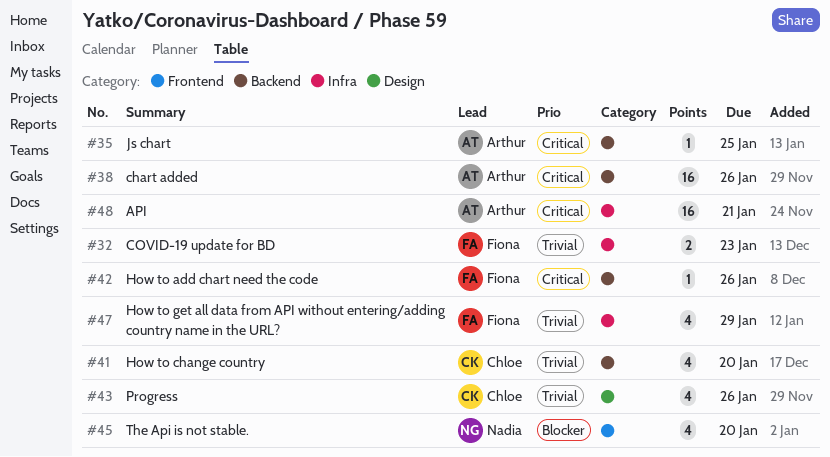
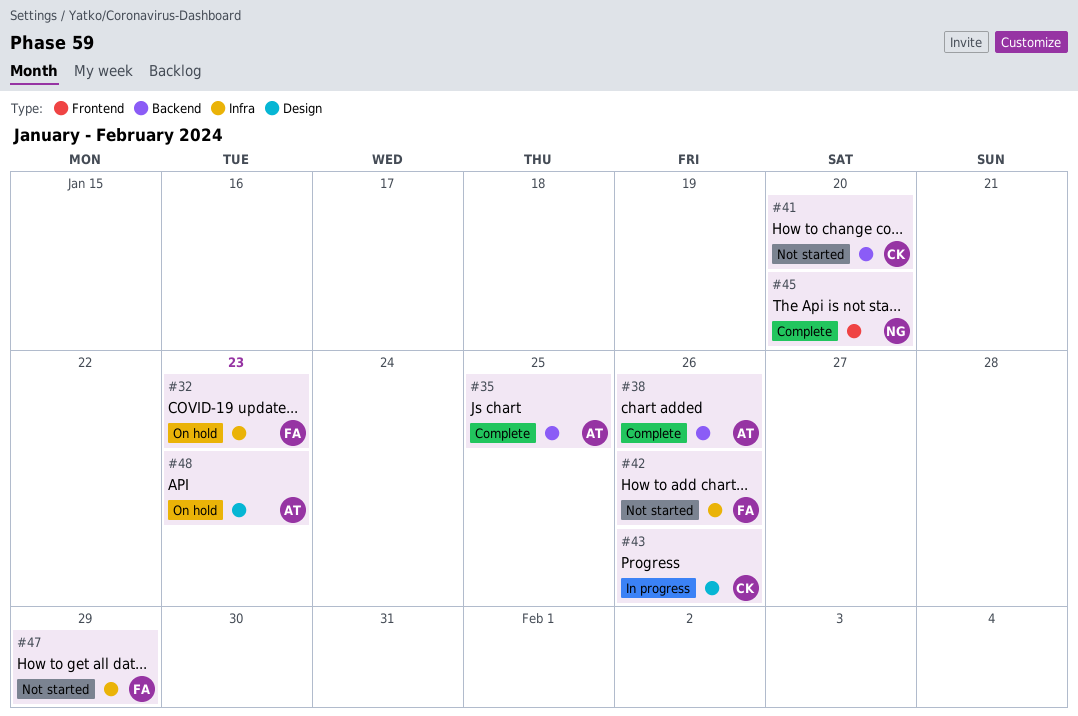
#42, label: Backend -> Infra
#48, label: Infra -> Design
#48, due: Jan 21 -> Jan 23

